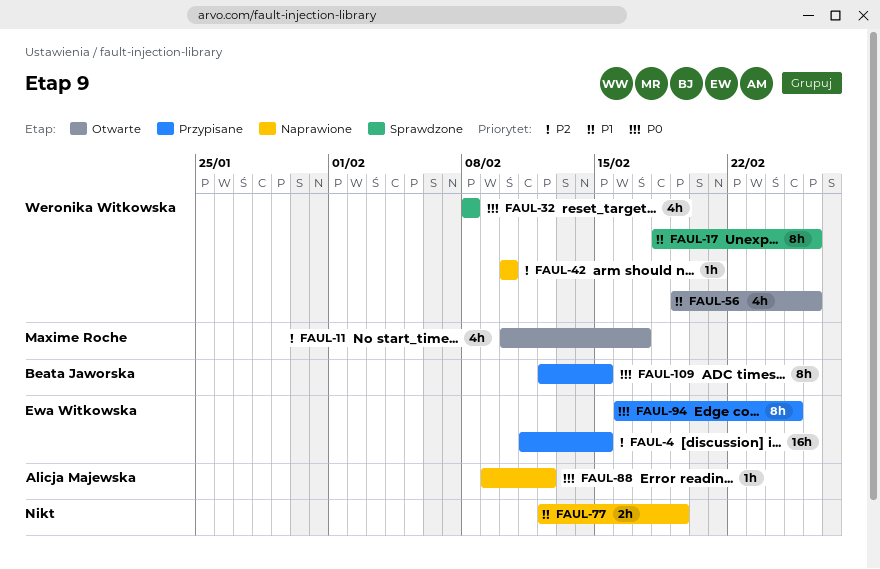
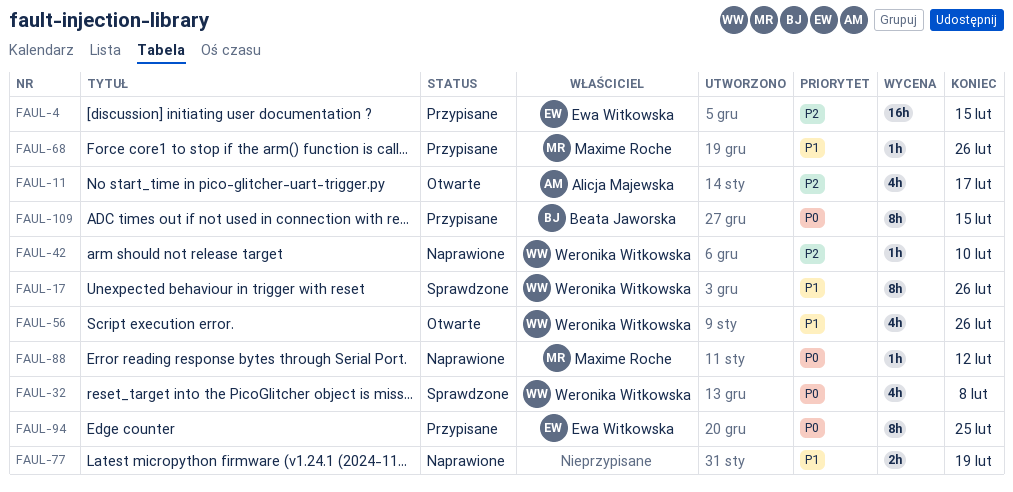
FAUL-11, owner: Maxime Roche -> Alicja Majewska
FAUL-68: none -> present
FAUL-88, owner: Alicja Majewska -> Maxime Roche

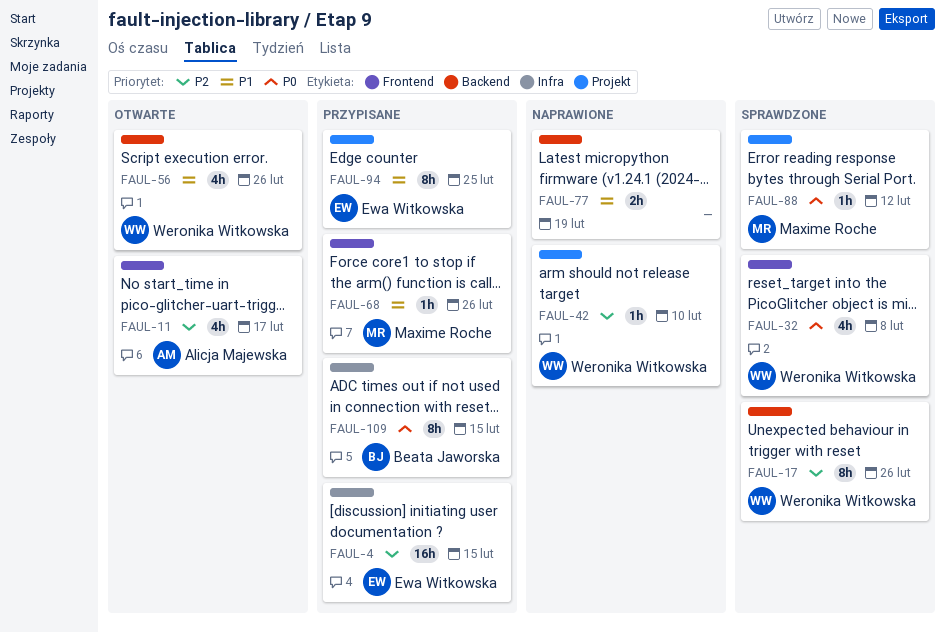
FAUL-17, priority: P1 -> P2
FAUL-88, status: Naprawione -> Sprawdzone
FAUL-94, priority: P0 -> P1

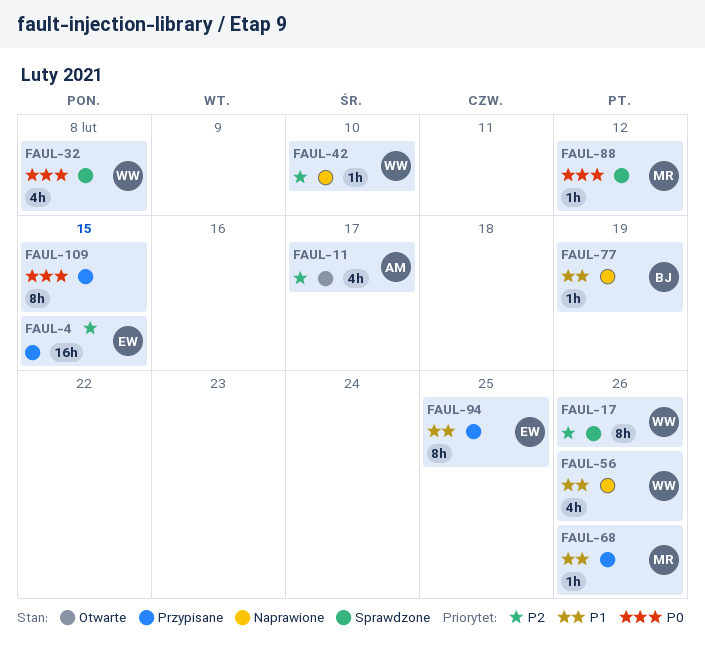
FAUL-56, status: Otwarte -> Naprawione
FAUL-77, owner: none -> Beata Jaworska
FAUL-77, estimate: 2h -> 1h
FAUL-109, owner: Beata Jaworska -> none

